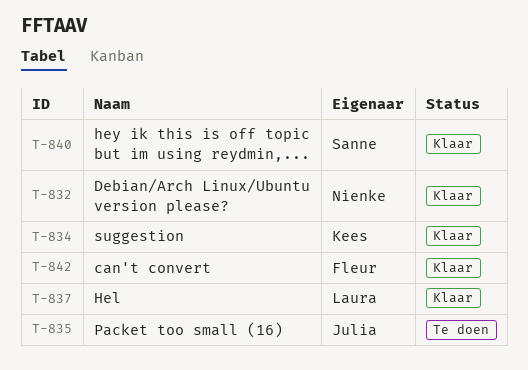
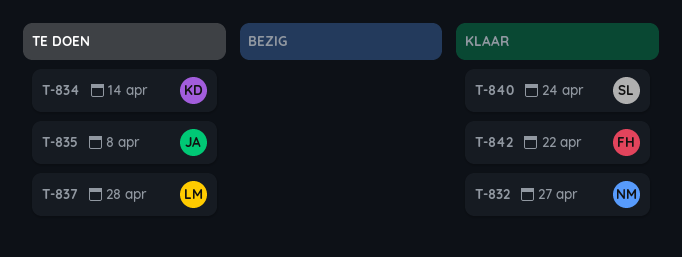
T-834, status: Klaar -> Te doen
T-837, status: Klaar -> Te doen

